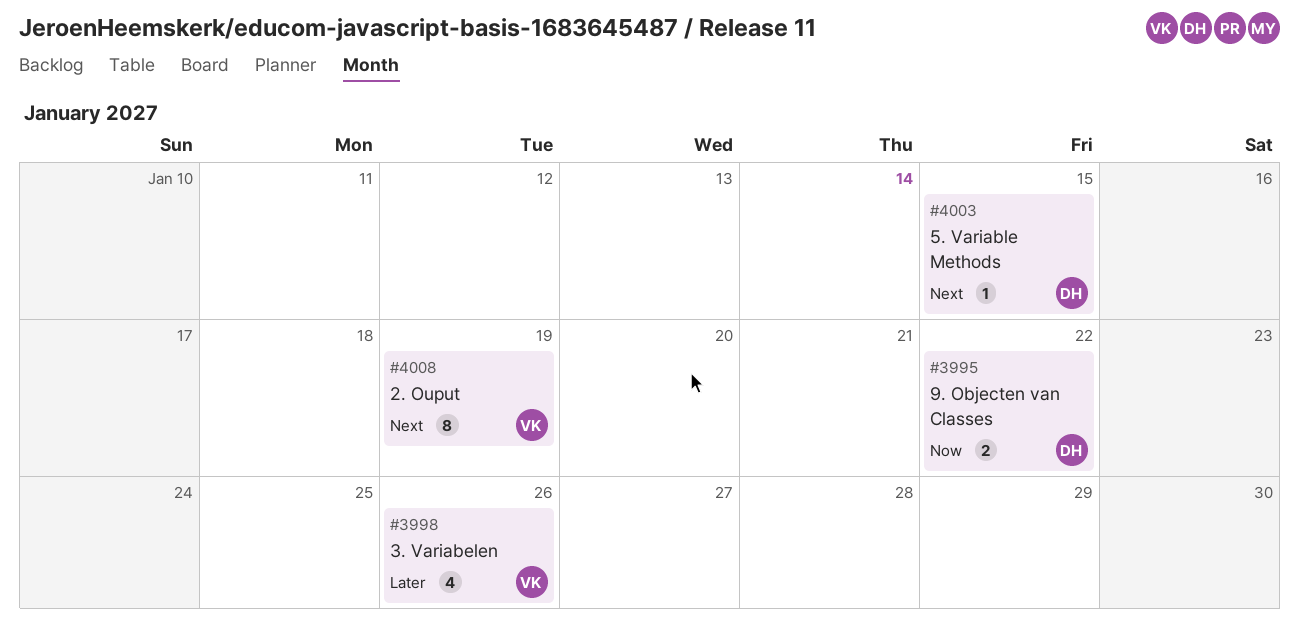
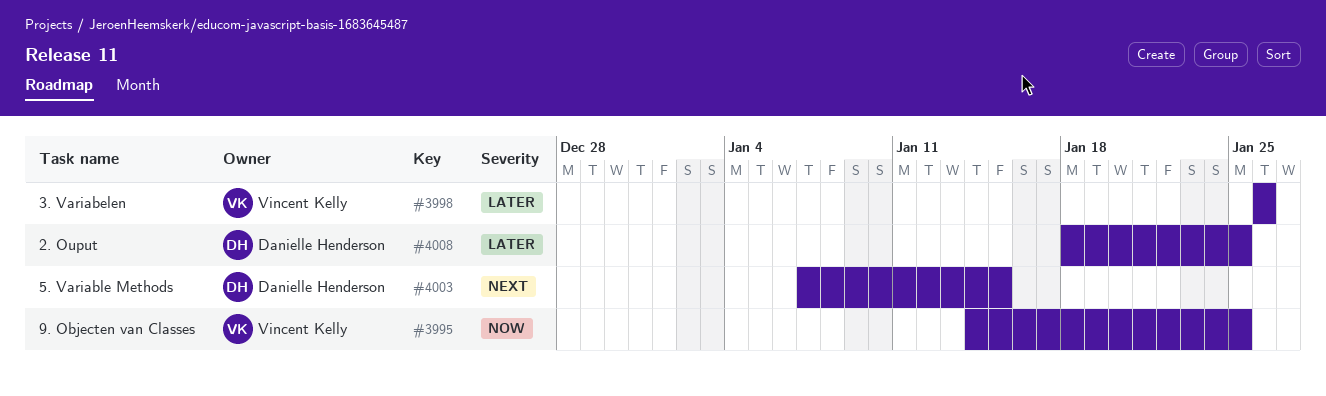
#3995, owner: Danielle Henderson -> Vincent Kelly
#3995, due: Jan 22 -> Jan 25
#4008, owner: Vincent Kelly -> Danielle Henderson
#4008, priority: Next -> Later
#4008, due: Jan 19 -> Jan 25

